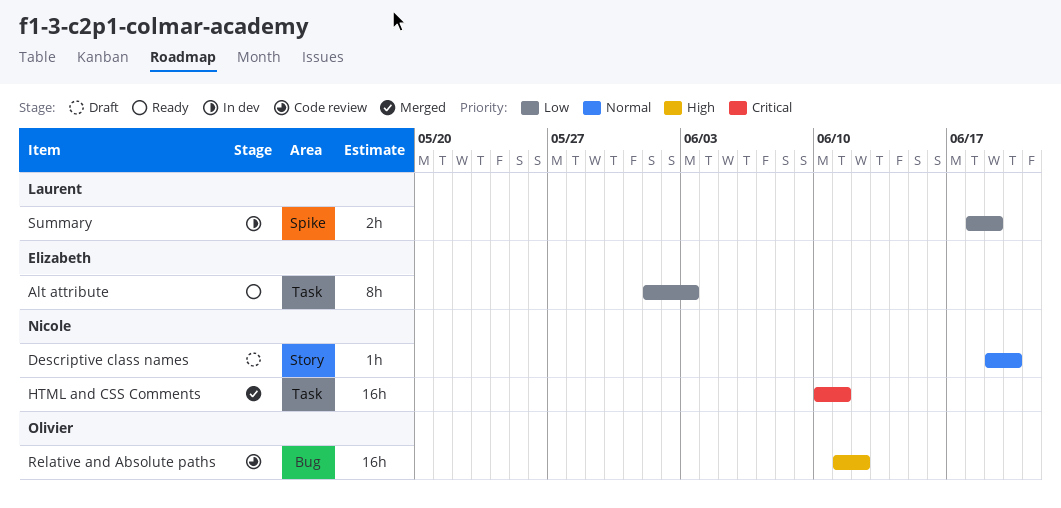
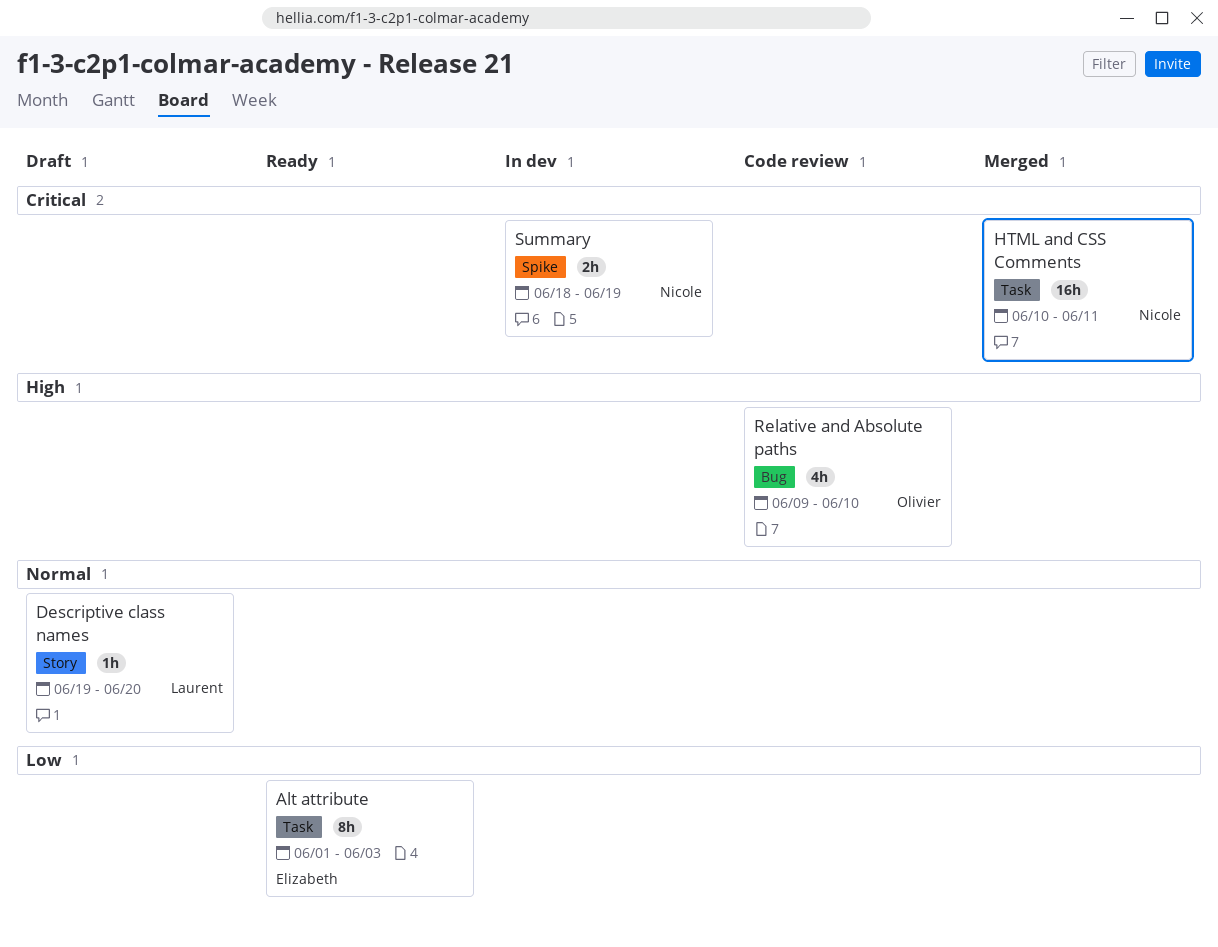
Descriptive class names, owner: Nicole -> Laurent
Relative and Absolute paths, estimate: 16h -> 4h
Relative and Absolute paths, start: Jun 11 -> Jun 9
Relative and Absolute paths, due: Jun 12 -> Jun 10
Summary, owner: Laurent -> Nicole
Summary, priority: Low -> Critical

